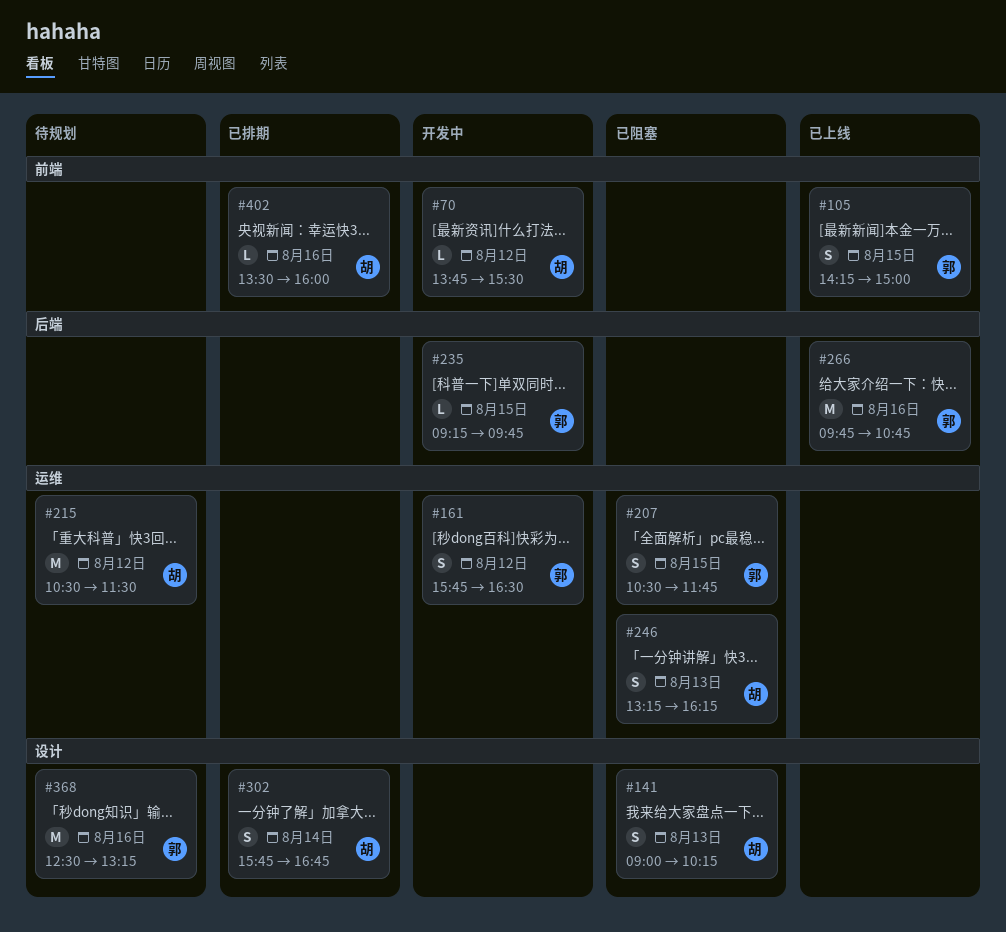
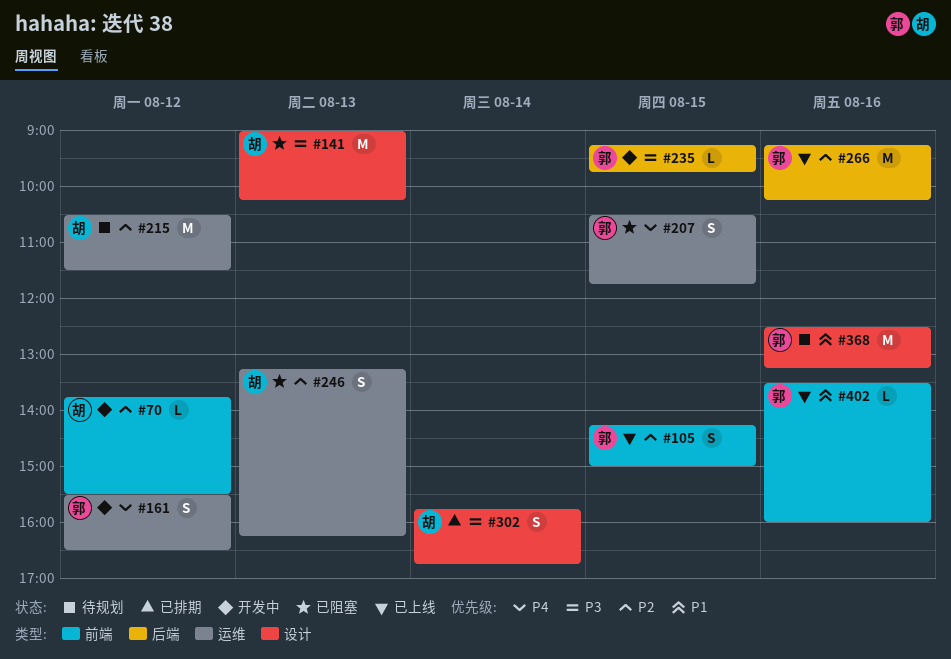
#141, estimate: S -> M
#161, begins: 15:45 -> 15:30
#266, begins: 09:45 -> 09:15
#266, ends: 10:45 -> 10:15
#402, status: 已排期 -> 已上线
#402, owner: 胡 -> 郭

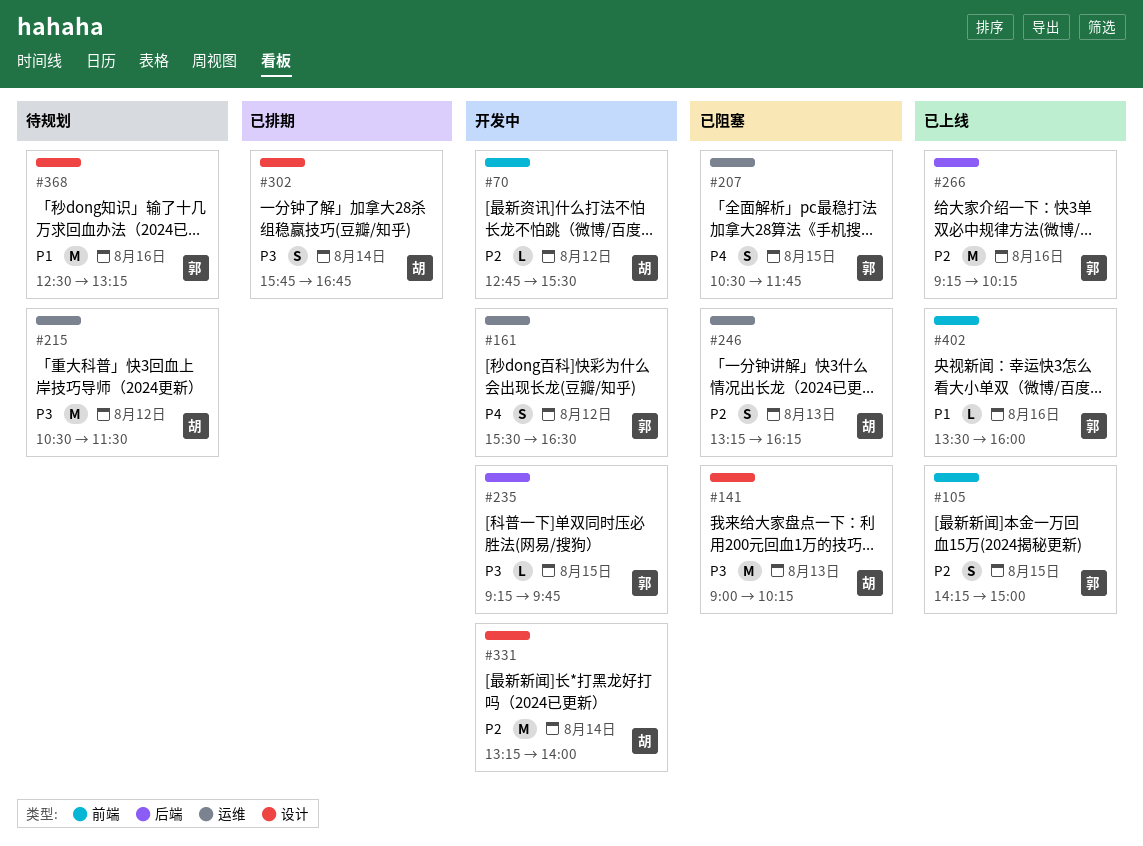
#70, begins: 13:45 -> 12:45
#215, priority: P2 -> P3
#331: none -> present

